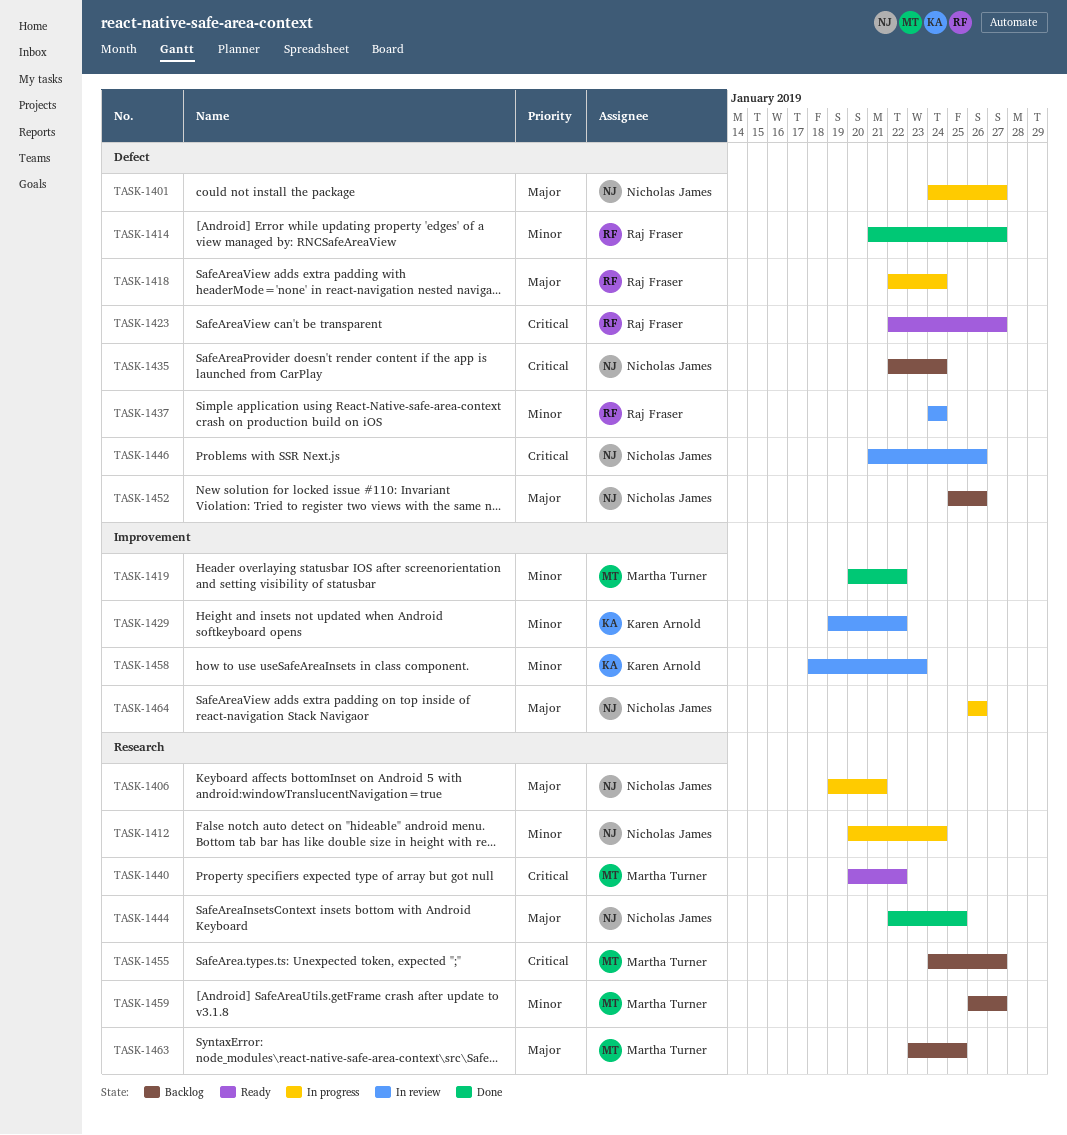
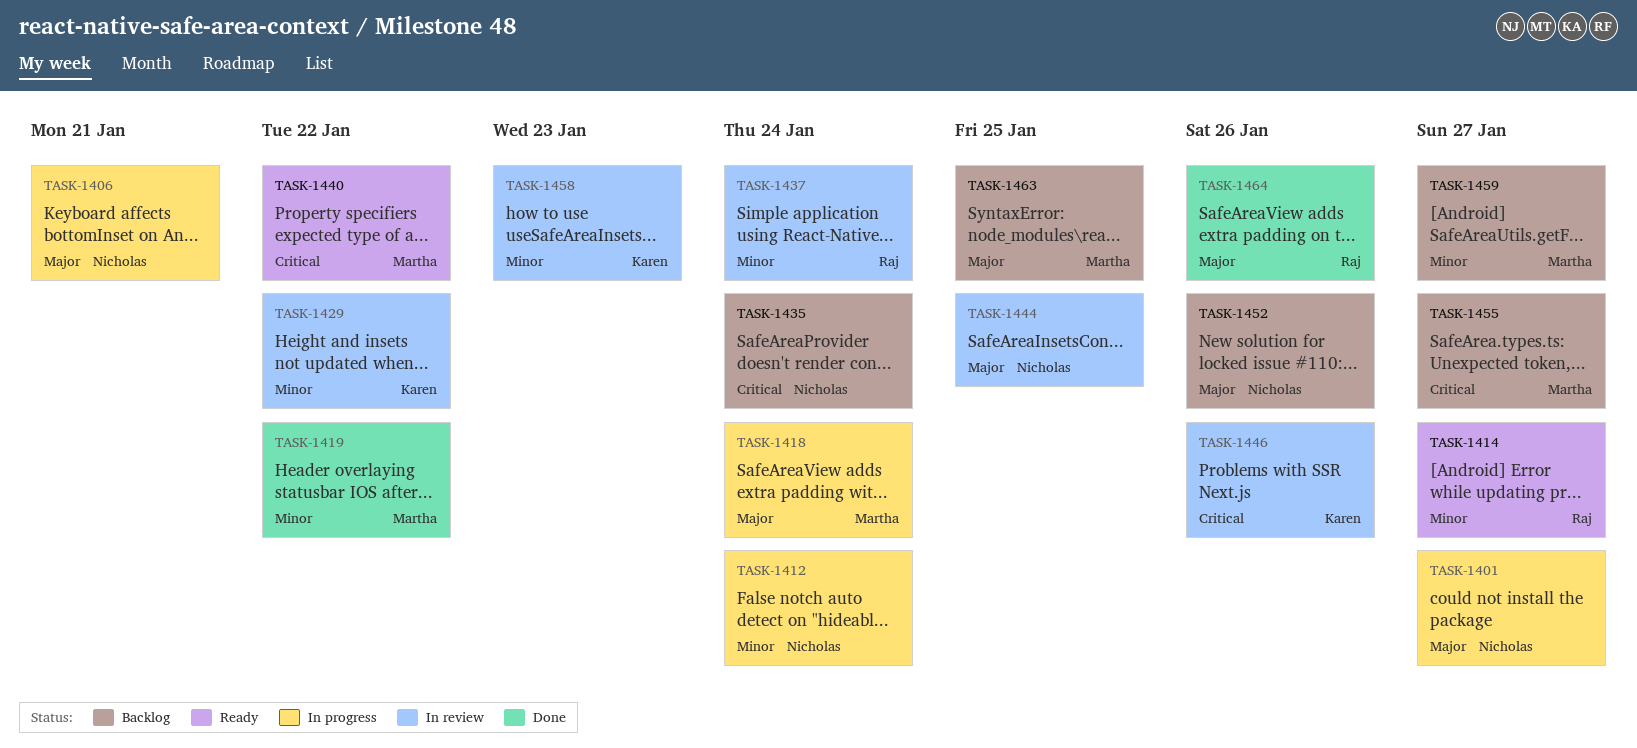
TASK-1414, status: Done -> Ready
TASK-1418, owner: Raj Fraser -> Martha Turner
TASK-1423: present -> none
TASK-1444, status: Done -> In review
TASK-1446, owner: Nicholas James -> Karen Arnold
TASK-1464, status: In progress -> Done
TASK-1464, owner: Nicholas James -> Raj Fraser

